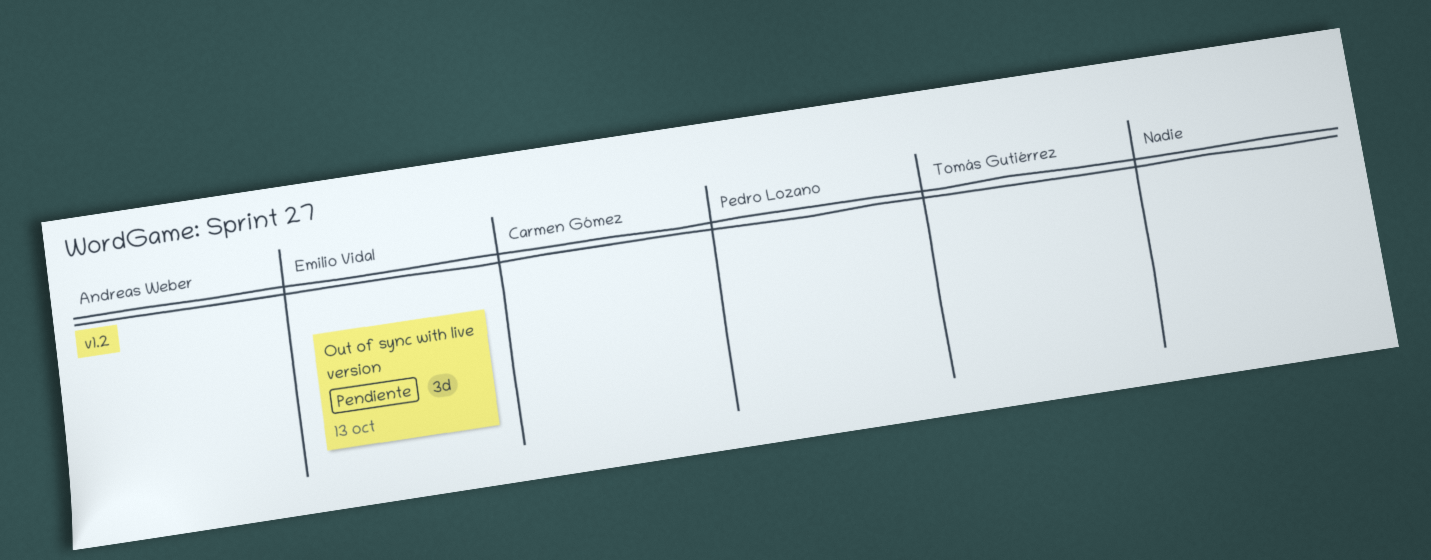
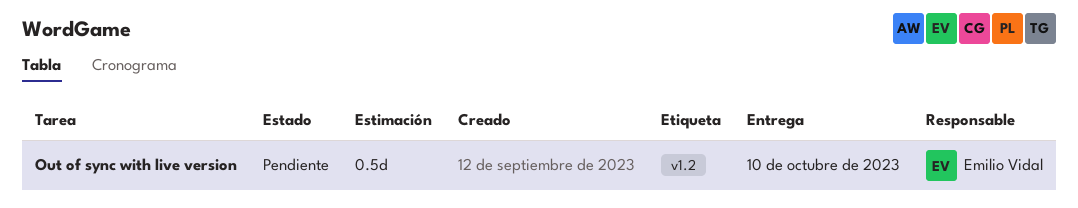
Out of sync with live version, estimate: 3d -> 0.5d
Out of sync with live version, due: Oct 13 -> Oct 10

